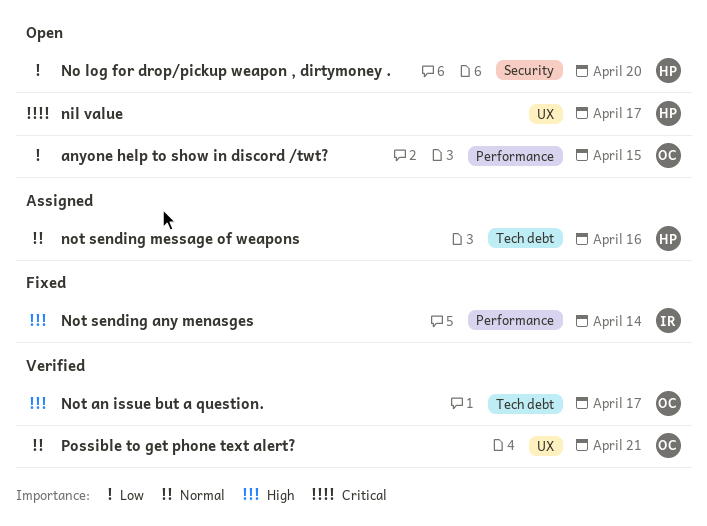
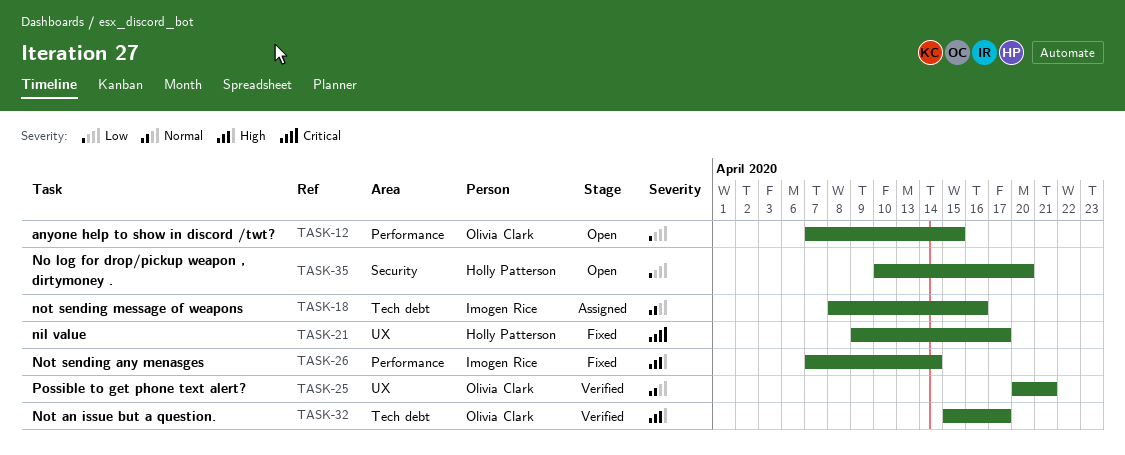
nil value, status: Open -> Fixed
not sending message of weapons, owner: Holly Patterson -> Imogen Rice

